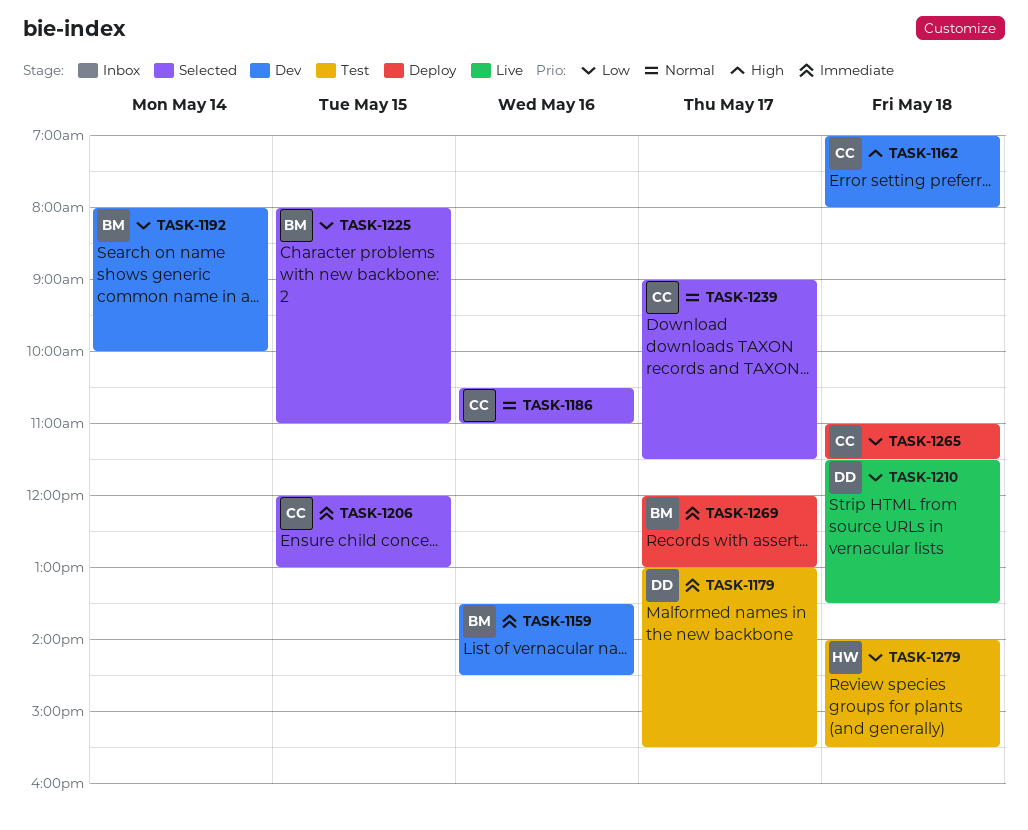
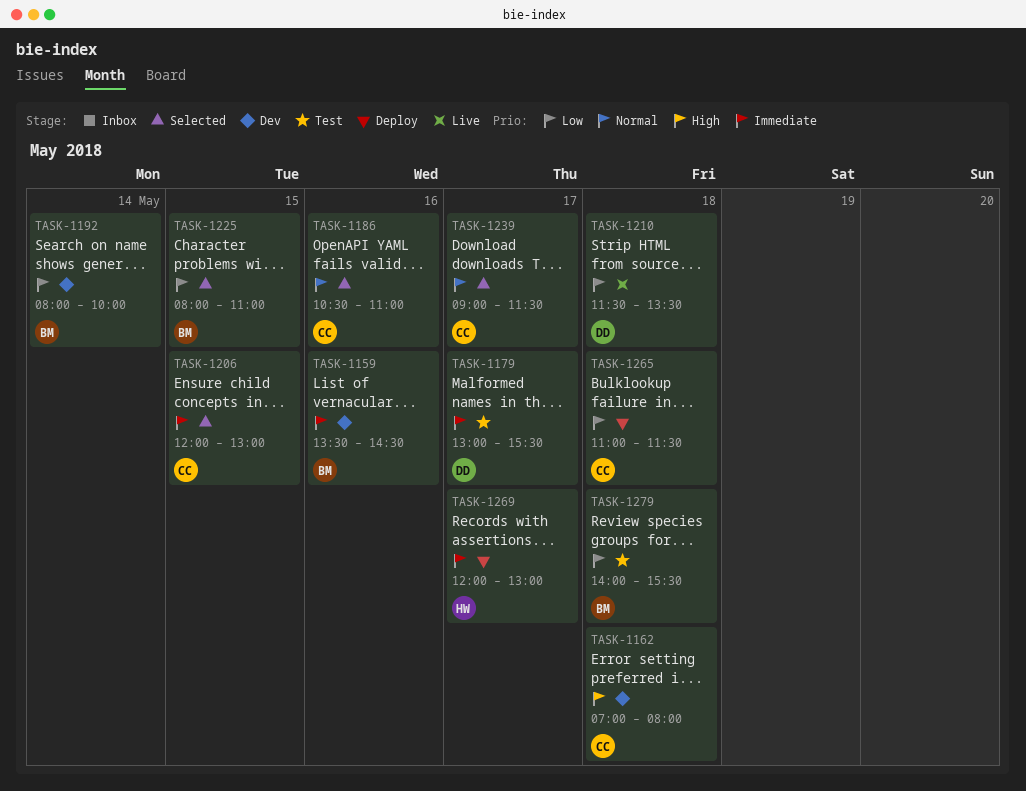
TASK-1269, owner: BM -> HW
TASK-1279, owner: HW -> BM

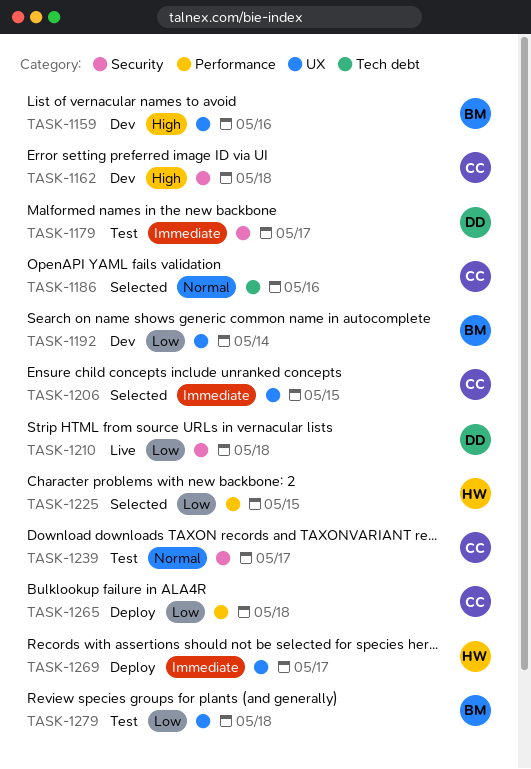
TASK-1159, priority: Immediate -> High
TASK-1225, owner: BM -> HW
TASK-1239, status: Selected -> Test

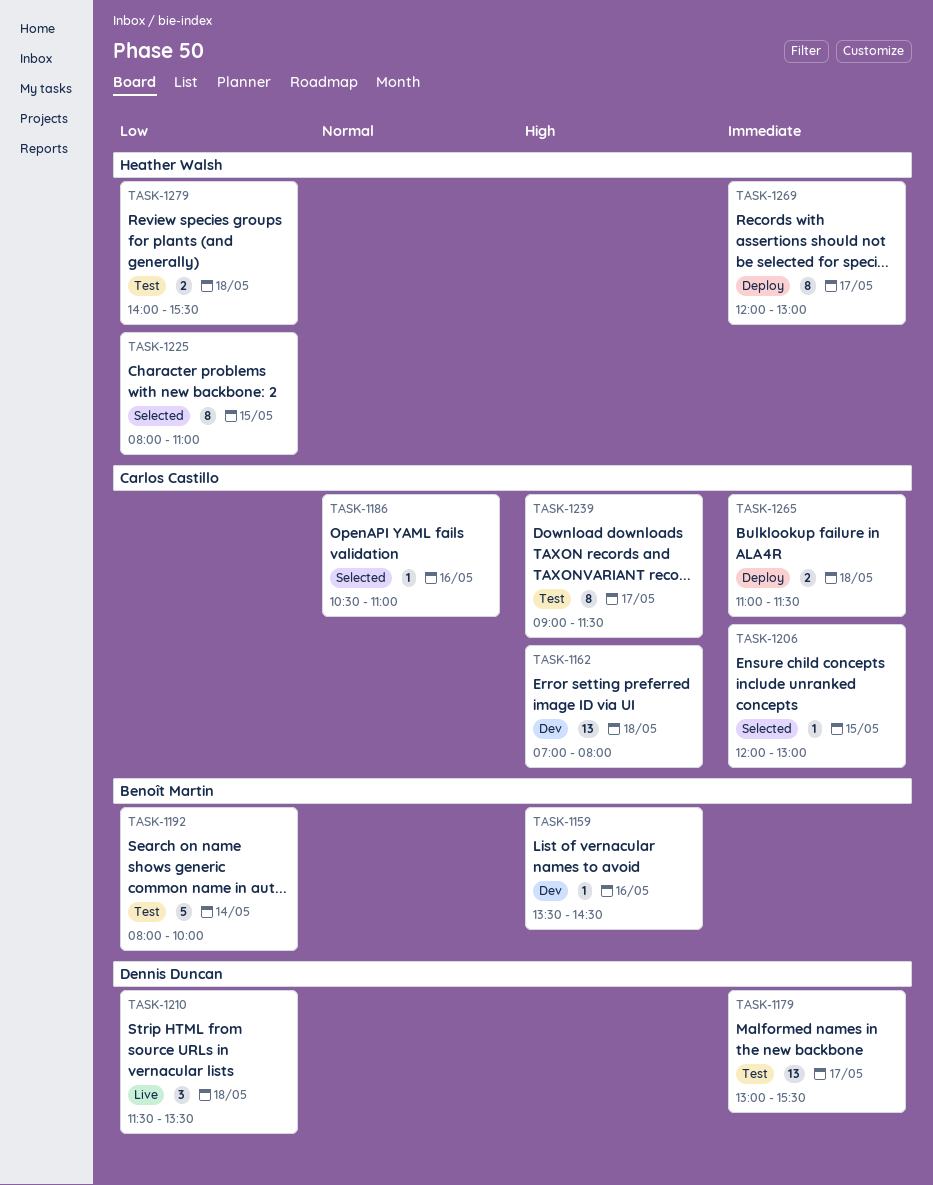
TASK-1192, status: Dev -> Test
TASK-1239, priority: Normal -> High
TASK-1265, priority: Low -> Immediate
TASK-1279, owner: Benoît Martin -> Heather Walsh

